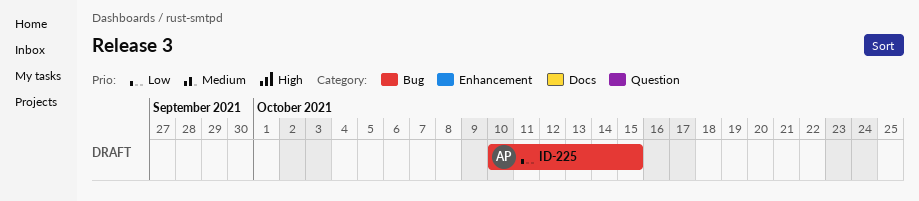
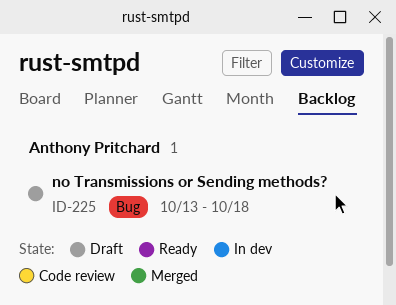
ID-225, start: Oct 10 -> Oct 13
ID-225, due: Oct 15 -> Oct 18

